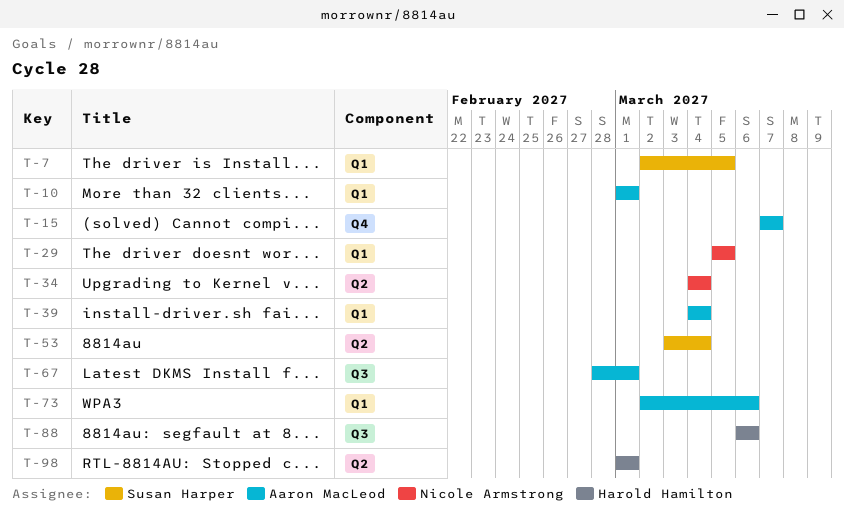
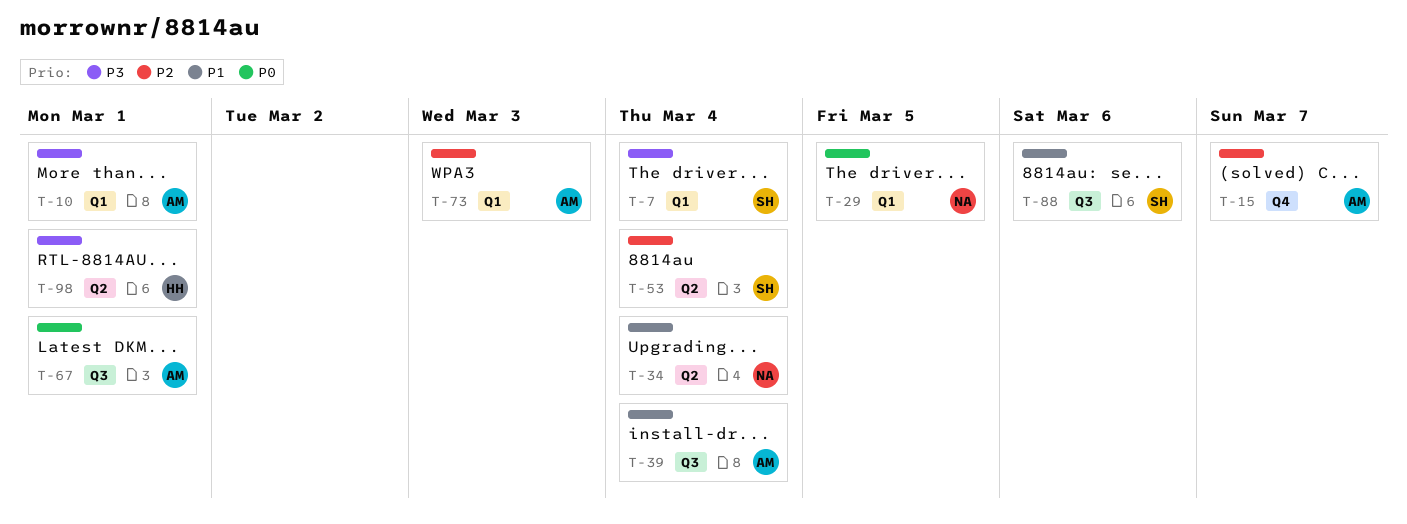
T-7, due: Mar 5 -> Mar 4
T-39, label: Q1 -> Q3
T-73, due: Mar 6 -> Mar 3
T-88, owner: Harold Hamilton -> Susan Harper

